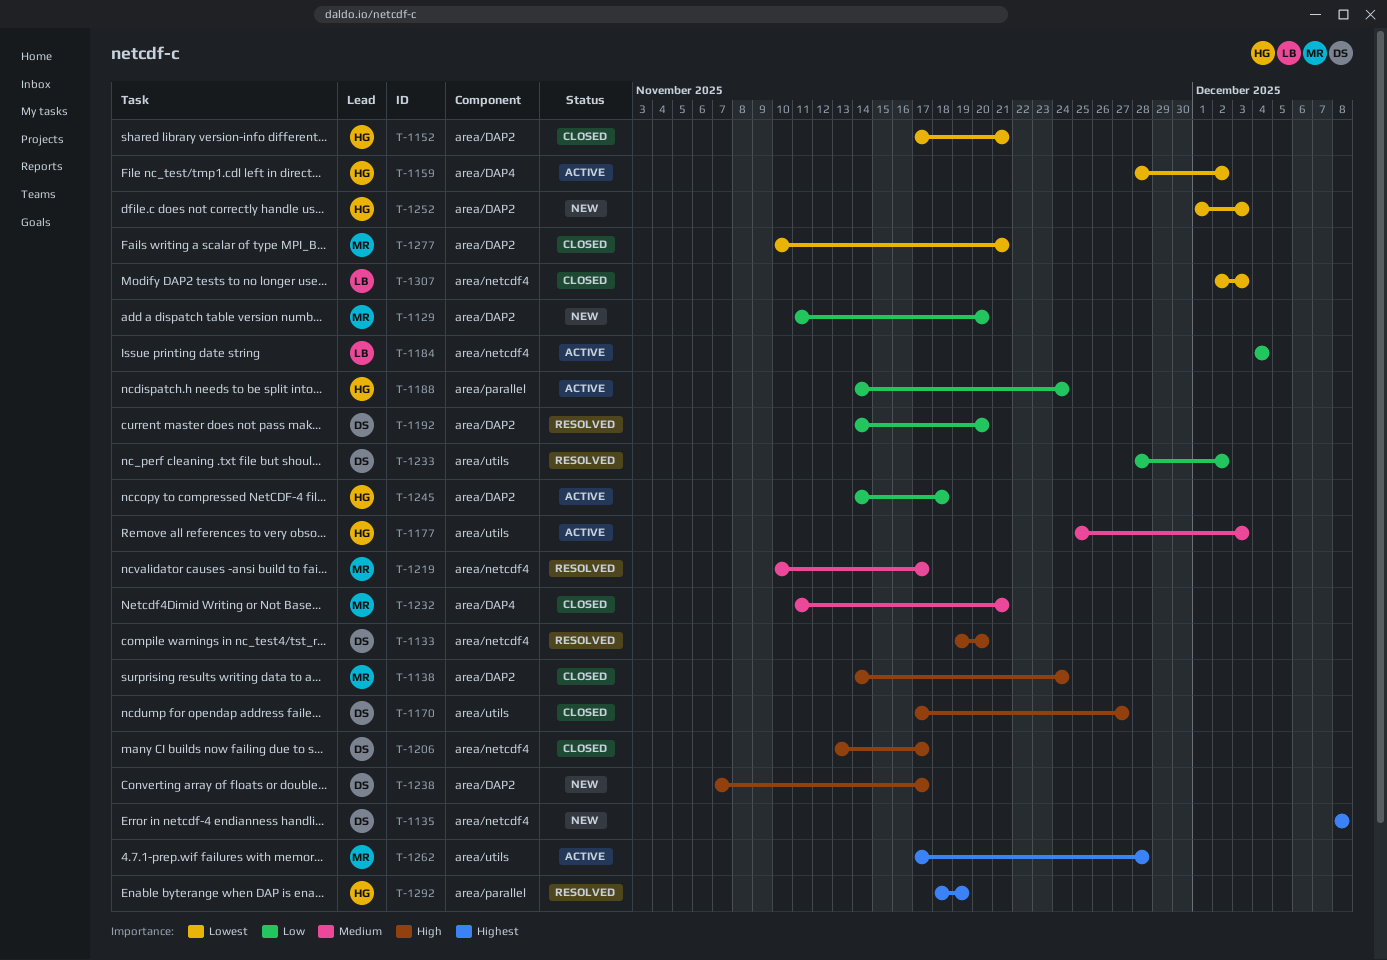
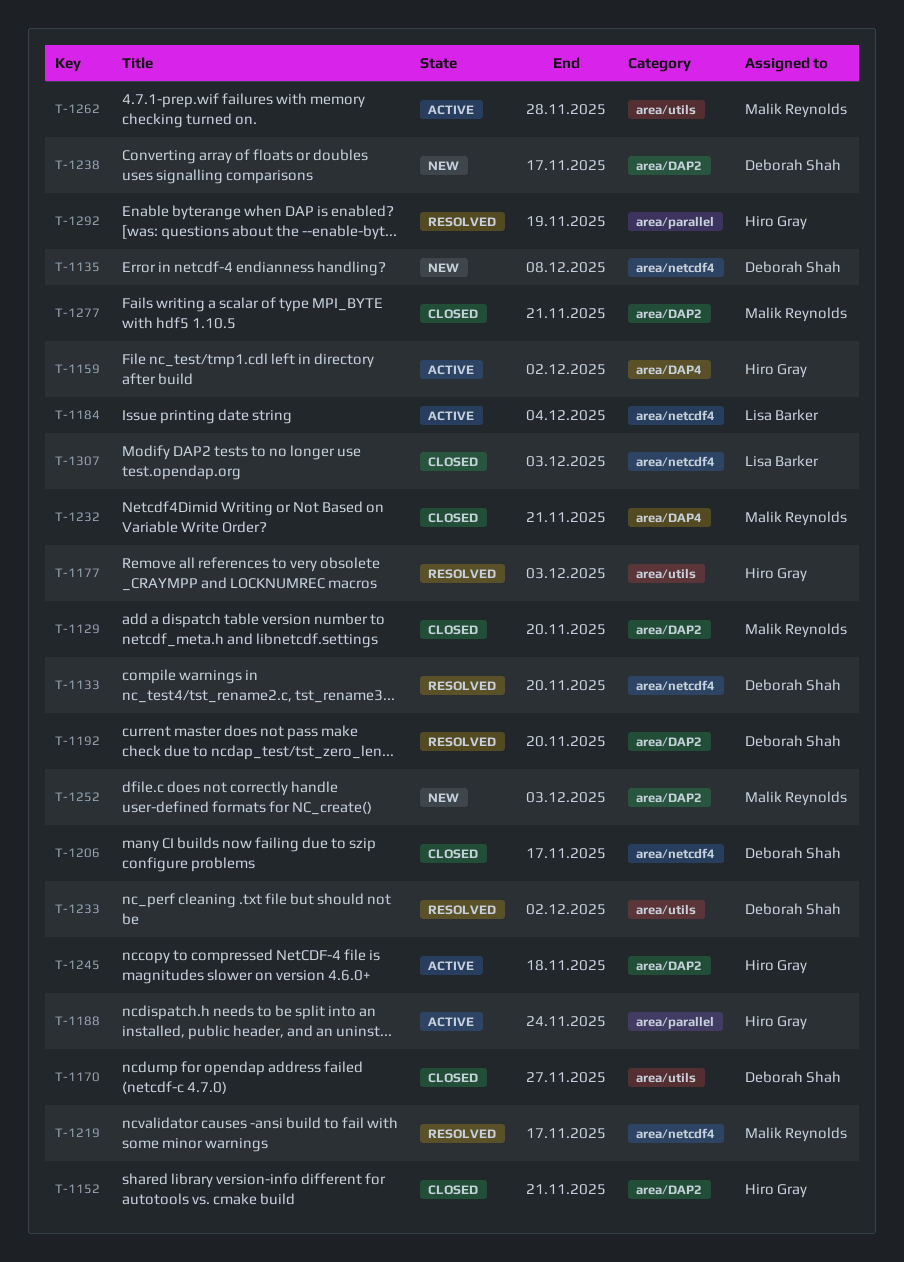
T-1129, status: New -> Closed
T-1138: present -> none
T-1177, status: Active -> Resolved
T-1252, owner: Hiro Gray -> Malik Reynolds

